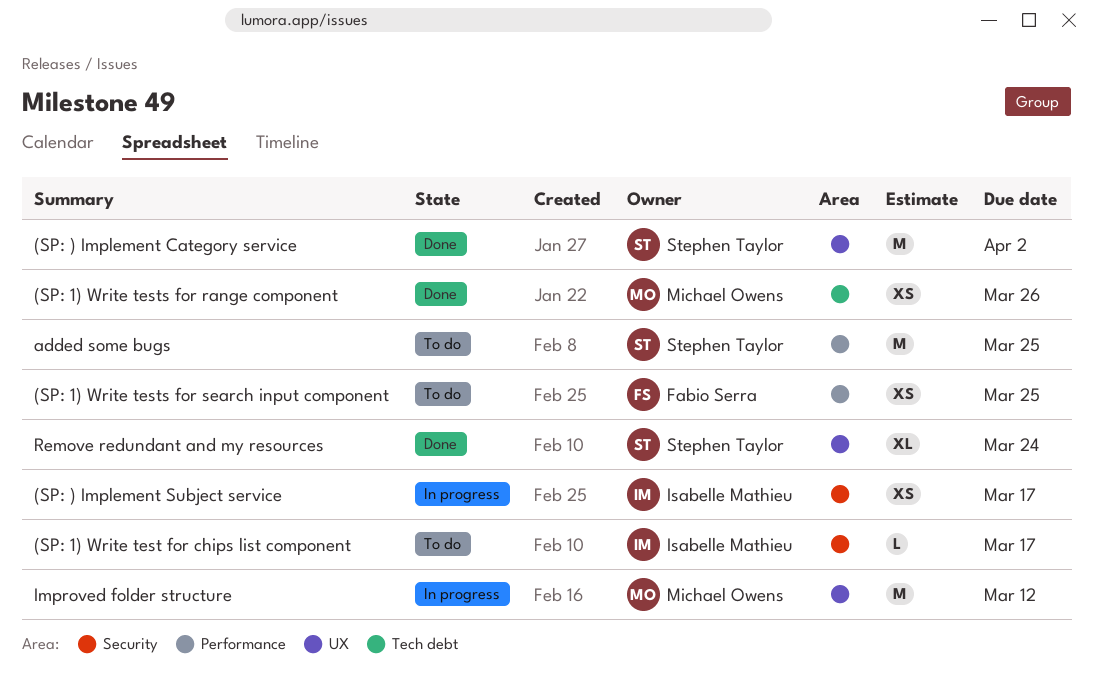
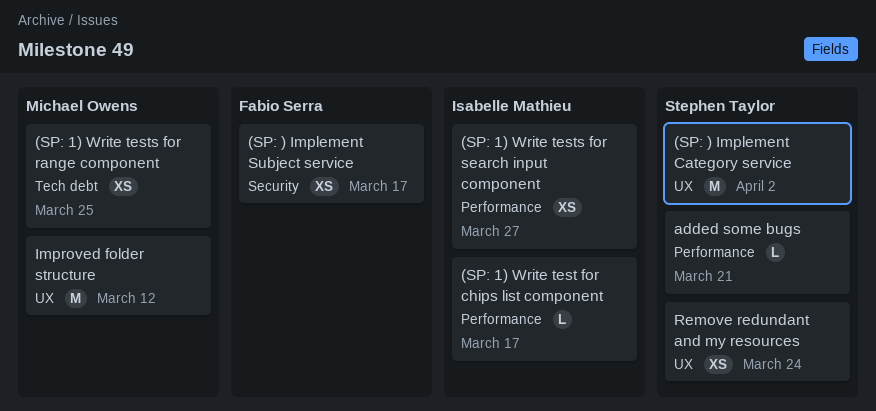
(SP: ) Implement Subject service, owner: Isabelle Mathieu -> Fabio Serra
(SP: 1) Write test for chips list component, label: Security -> Performance
(SP: 1) Write tests for range component, due: Mar 26 -> Mar 25
(SP: 1) Write tests for search input component, owner: Fabio Serra -> Isabelle Mathieu
(SP: 1) Write tests for search input component, due: Mar 25 -> Mar 27
added some bugs, estimate: M -> L
added some bugs, due: Mar 25 -> Mar 21
Remove redundant and my resources, estimate: XL -> XS

